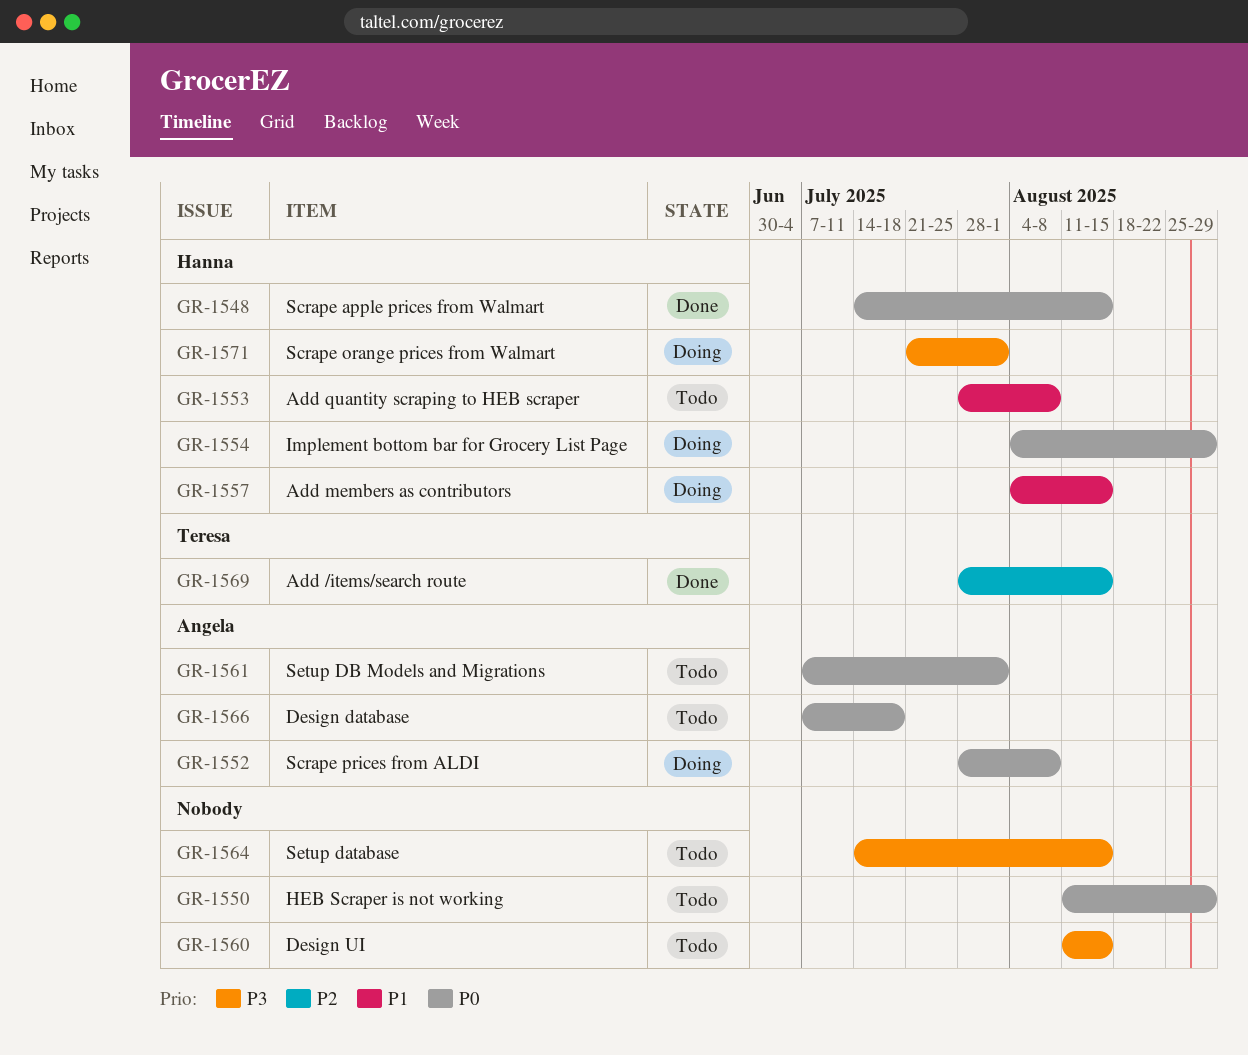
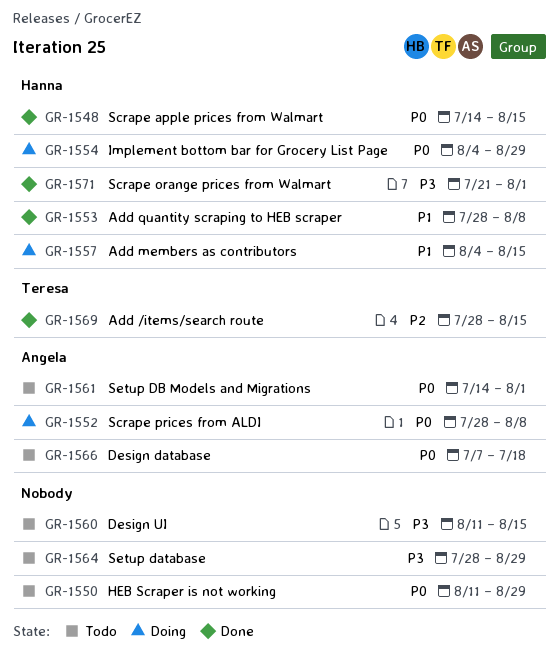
GR-1553, status: Todo -> Done
GR-1561, start: Jul 7 -> Jul 14
GR-1564, start: Jul 14 -> Jul 28
GR-1564, due: Aug 15 -> Aug 29
GR-1571, status: Doing -> Done

